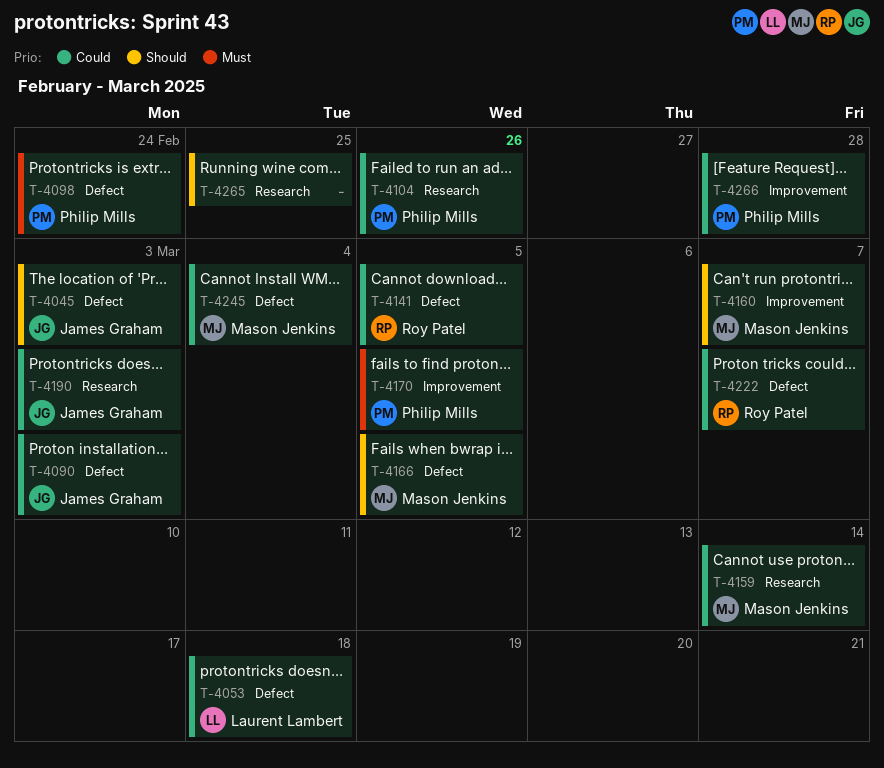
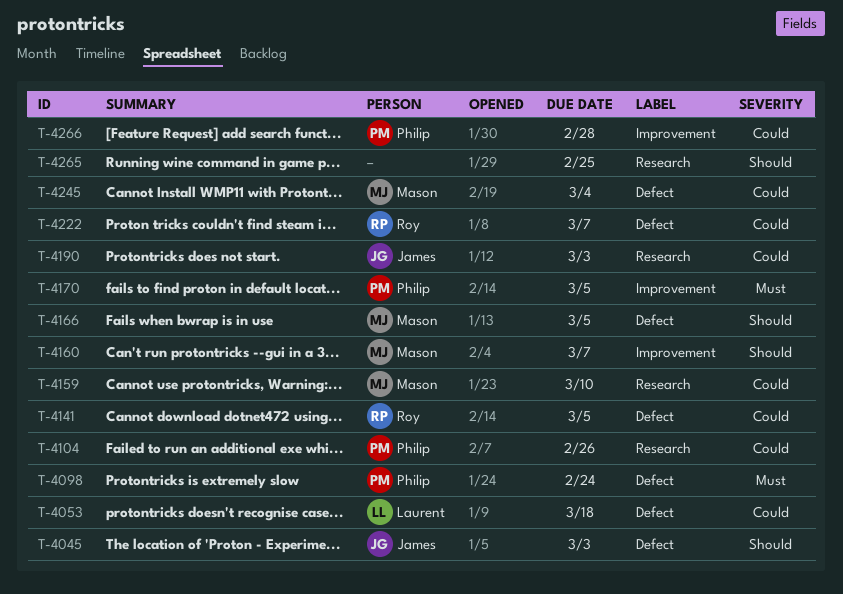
T-4090: present -> none
T-4159, due: Mar 14 -> Mar 10

